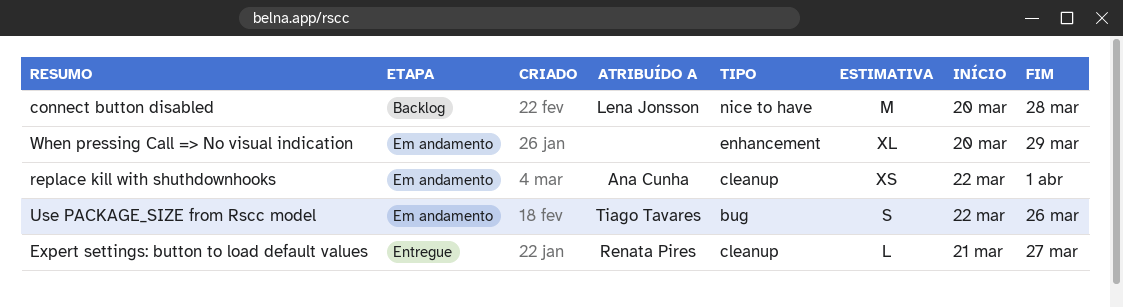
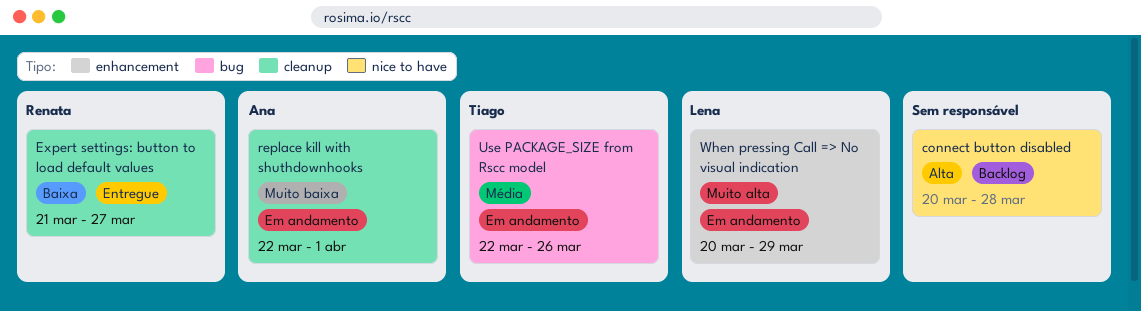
connect button disabled, owner: Lena Jonsson -> none
When pressing Call => No visual indication, owner: none -> Lena Jonsson

